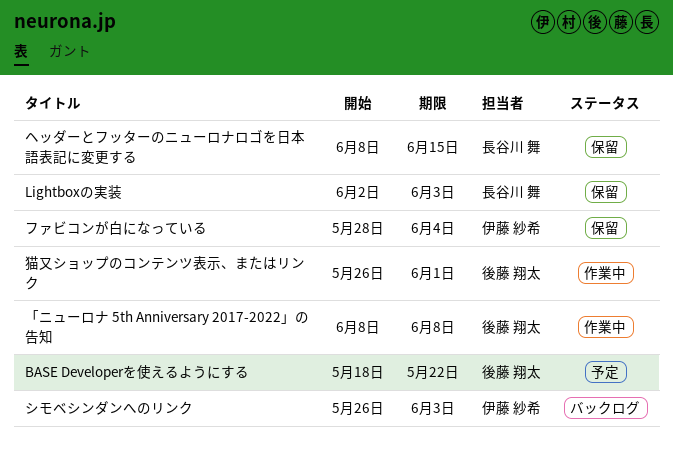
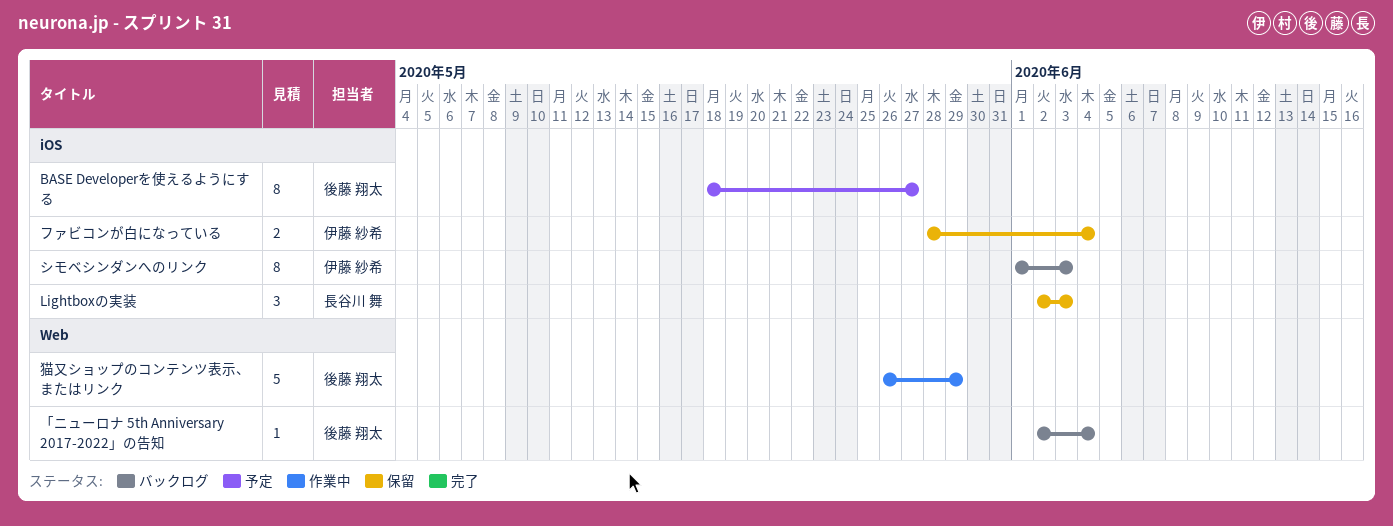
BASE Developerを使えるようにする, due: May 22 -> May 27
「ニューロナ 5th Anniversary 2017-2022」の告知, status: 作業中 -> バックログ
「ニューロナ 5th Anniversary 2017-2022」の告知, start: Jun 8 -> Jun 2
「ニューロナ 5th Anniversary 2017-2022」の告知, due: Jun 8 -> Jun 4
シモベシンダンへのリンク, start: May 26 -> Jun 1
ヘッダーとフッターのニューロナロゴを日本語表記に変更する: present -> none
猫又ショップのコンテンツ表示、またはリンク, due: Jun 1 -> May 29

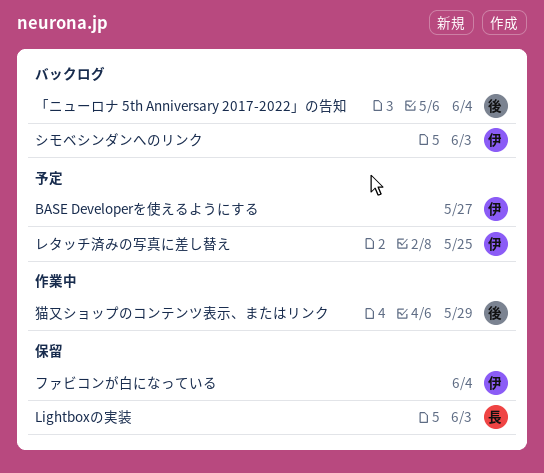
BASE Developerを使えるようにする, owner: 後藤 翔太 -> 伊藤 紗希
レタッチ済みの写真に差し替え: none -> present

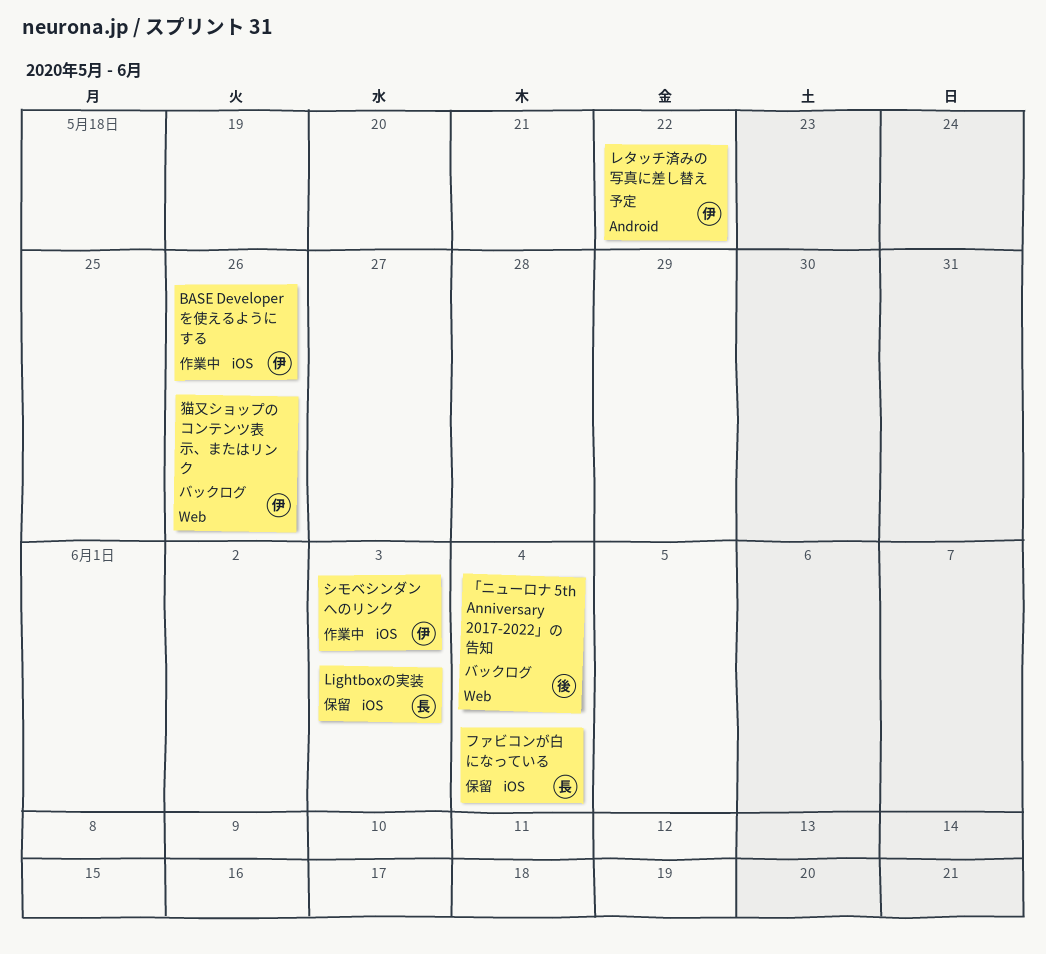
BASE Developerを使えるようにする, status: 予定 -> 作業中
BASE Developerを使えるようにする, due: May 27 -> May 26
シモベシンダンへのリンク, status: バックログ -> 作業中
ファビコンが白になっている, owner: 伊 -> 長
レタッチ済みの写真に差し替え, due: May 25 -> May 22
猫又ショップのコンテンツ表示、またはリンク, status: 作業中 -> バックログ
猫又ショップのコンテンツ表示、またはリンク, owner: 後 -> 伊
猫又ショップのコンテンツ表示、またはリンク, due: May 29 -> May 26

